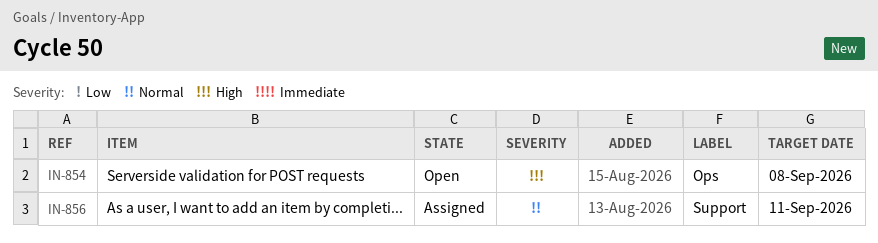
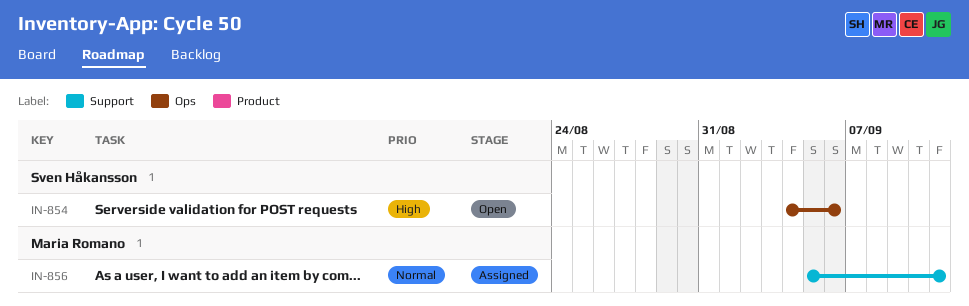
IN-854, due: Sep 8 -> Sep 6

